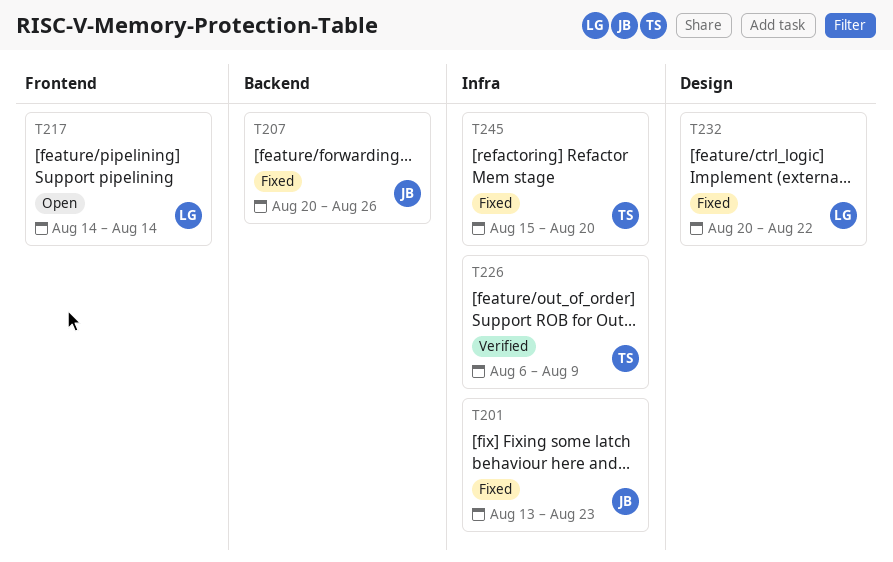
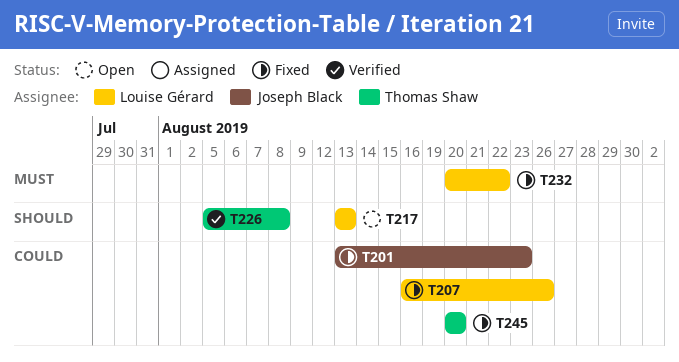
T207, owner: Joseph Black -> Louise Gérard
T207, start: Aug 20 -> Aug 16
T217, start: Aug 14 -> Aug 13
T217, due: Aug 14 -> Aug 13
T226, start: Aug 6 -> Aug 5
T226, due: Aug 9 -> Aug 8
T245, start: Aug 15 -> Aug 20

